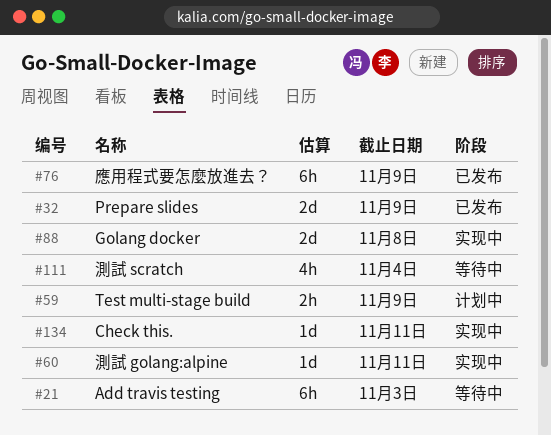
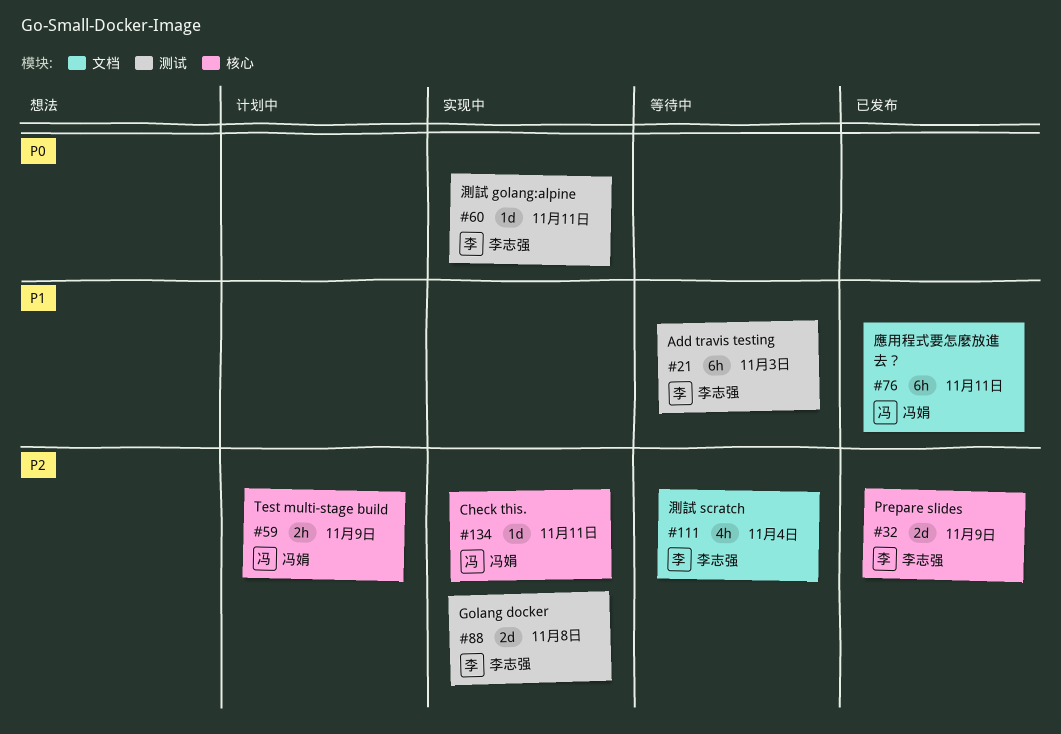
#76, due: Nov 9 -> Nov 11

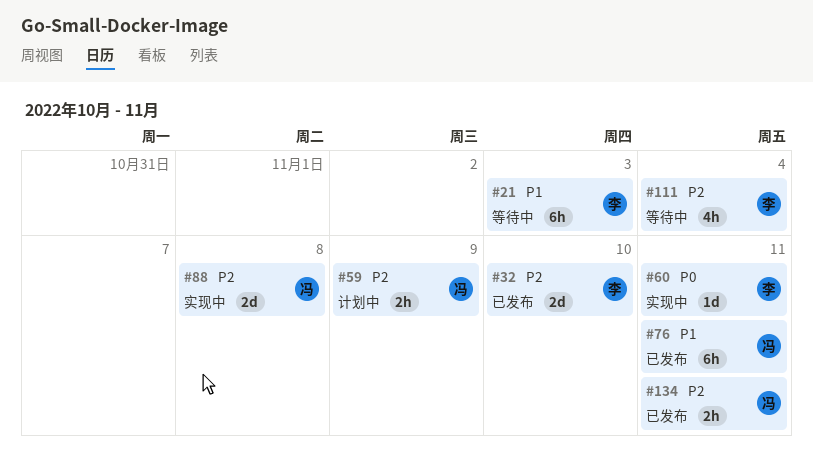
#32, due: Nov 9 -> Nov 10
#88, owner: 李志强 -> 冯娟
#134, status: 实现中 -> 已发布
#134, estimate: 1d -> 2h

